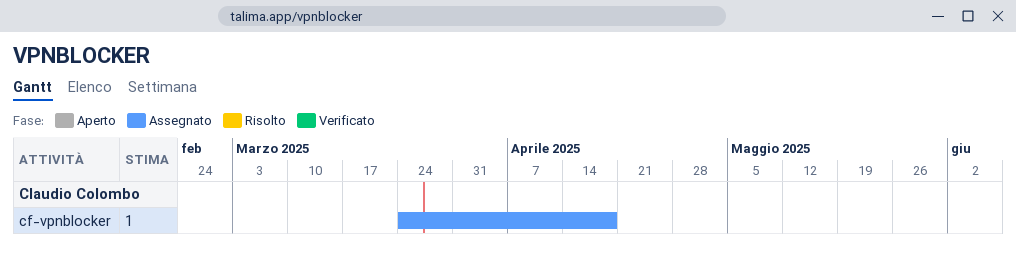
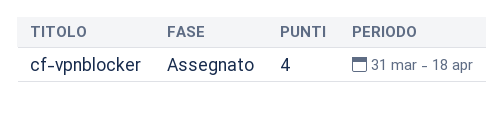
cf-vpnblocker, estimate: 1 -> 4
cf-vpnblocker, start: Mar 24 -> Mar 31

